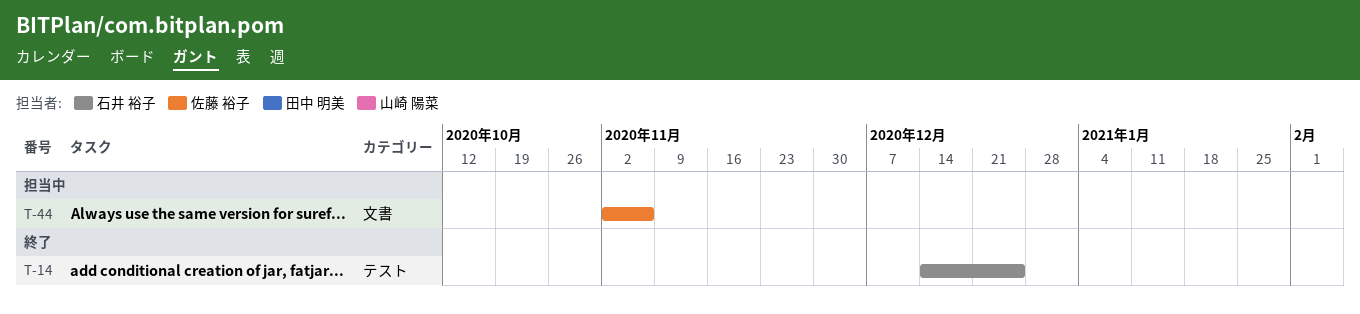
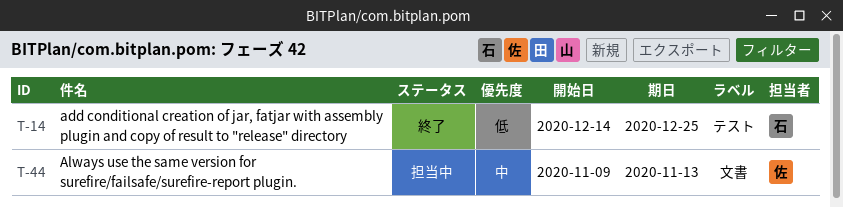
T-44, start: Nov 2 -> Nov 9
T-44, due: Nov 6 -> Nov 13

